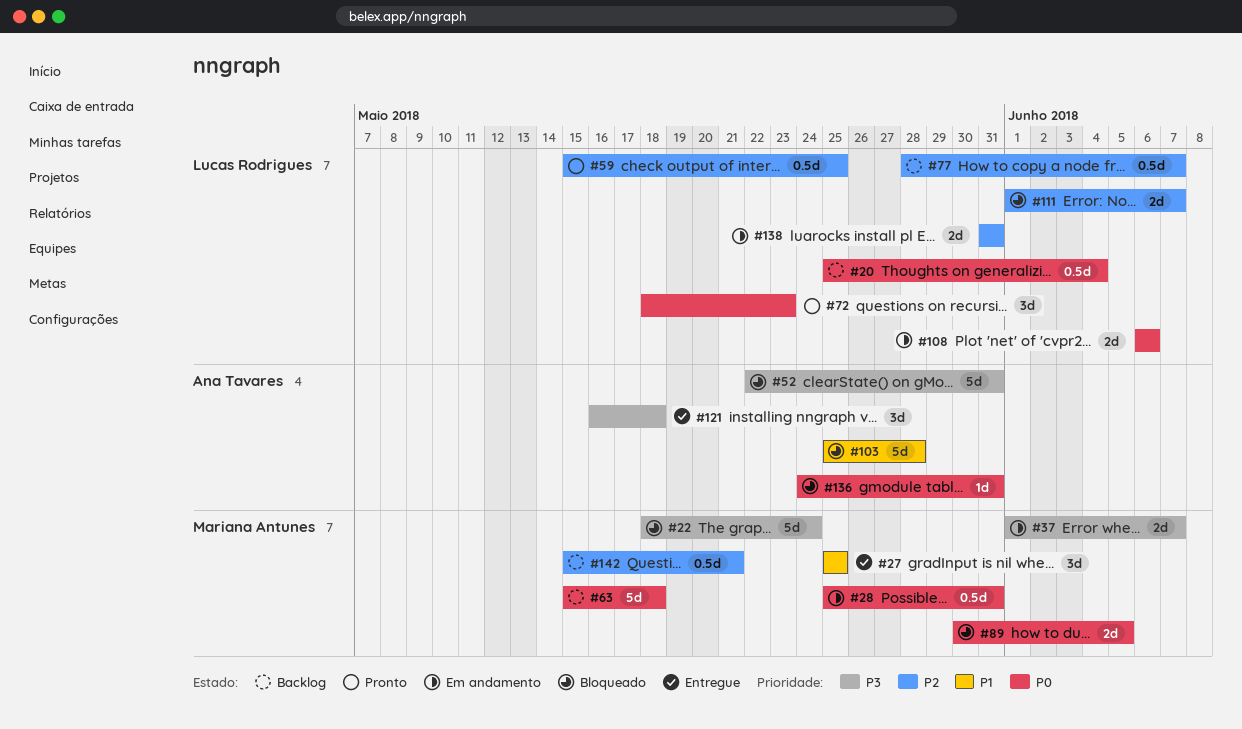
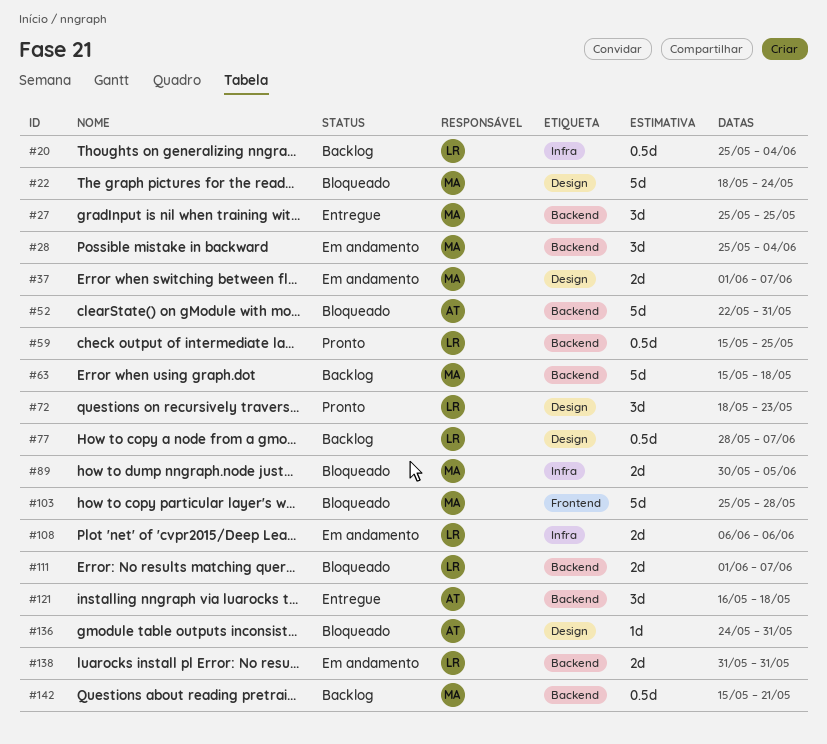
#28, estimate: 0.5d -> 3d
#28, due: May 31 -> Jun 4
#103, owner: Ana Tavares -> Mariana Antunes

